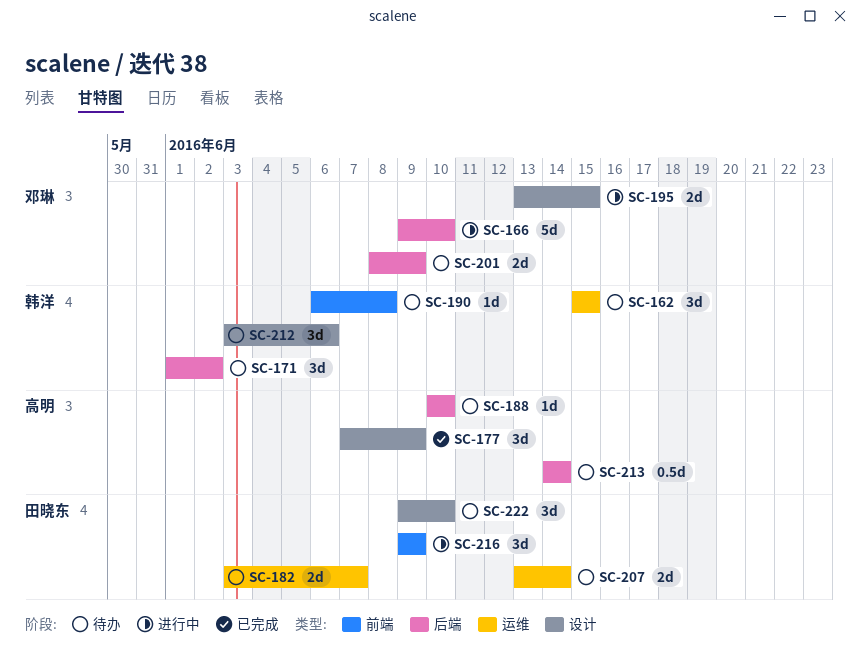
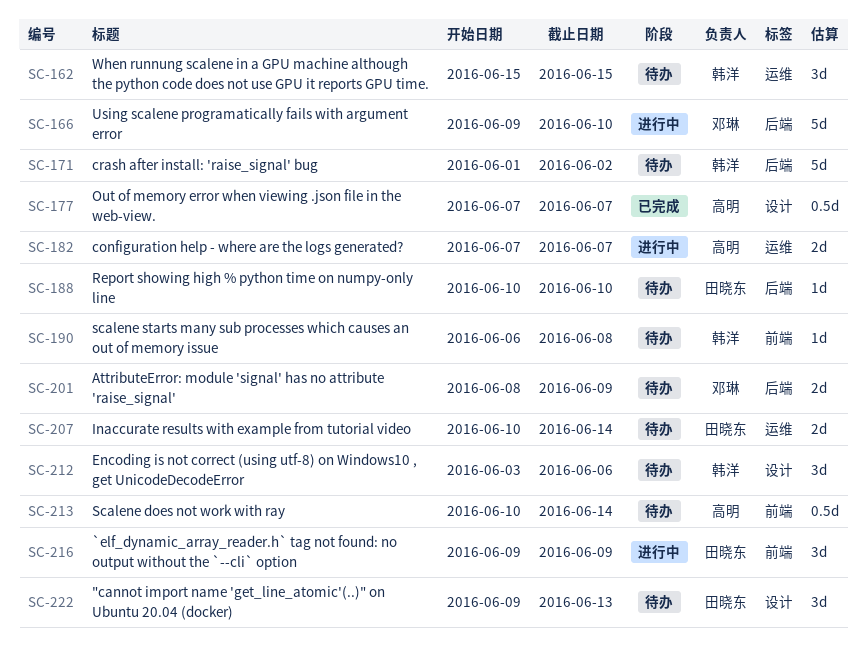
SC-171, estimate: 3d -> 5d
SC-177, estimate: 3d -> 0.5d
SC-177, due: Jun 9 -> Jun 7
SC-182, status: 待办 -> 进行中
SC-182, owner: 田晓东 -> 高明
SC-182, start: Jun 3 -> Jun 7
SC-188, owner: 高明 -> 田晓东
SC-195: present -> none
SC-207, start: Jun 13 -> Jun 10
SC-213, label: 后端 -> 前端
SC-213, start: Jun 14 -> Jun 10
SC-222, due: Jun 10 -> Jun 13

